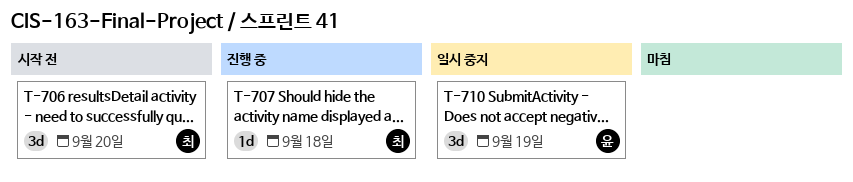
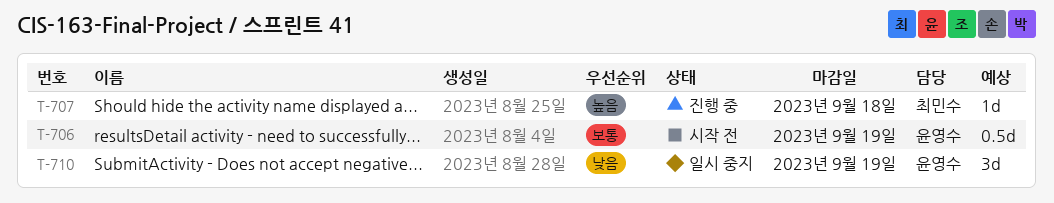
T-706, owner: 최민수 -> 윤영수
T-706, estimate: 3d -> 0.5d
T-706, due: Sep 20 -> Sep 19

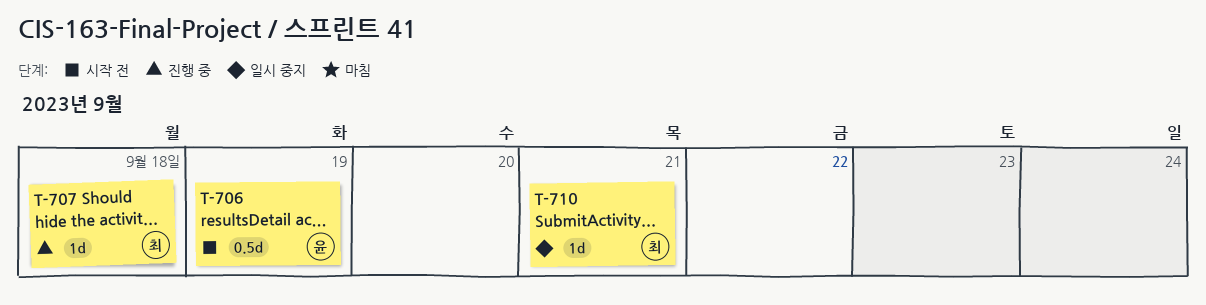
T-710, owner: 윤영수 -> 최민수
T-710, estimate: 3d -> 1d
T-710, due: Sep 19 -> Sep 21

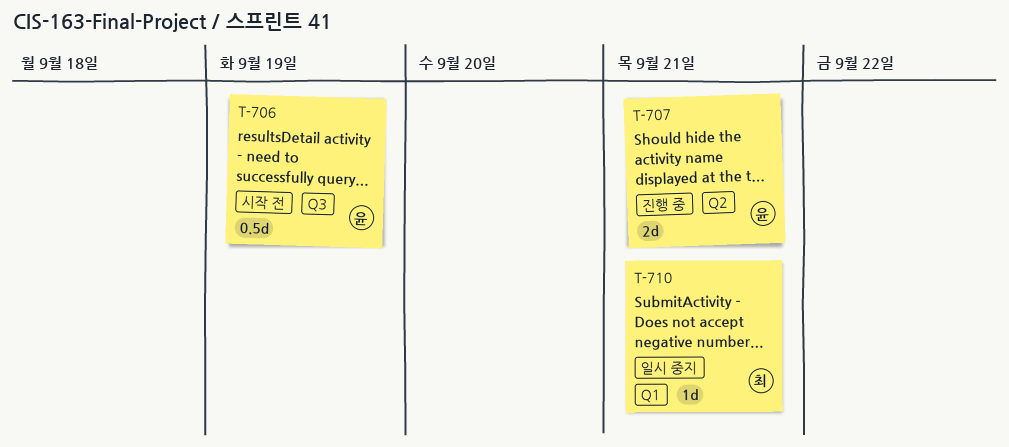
T-707, owner: 최 -> 윤
T-707, estimate: 1d -> 2d
T-707, due: Sep 18 -> Sep 21

